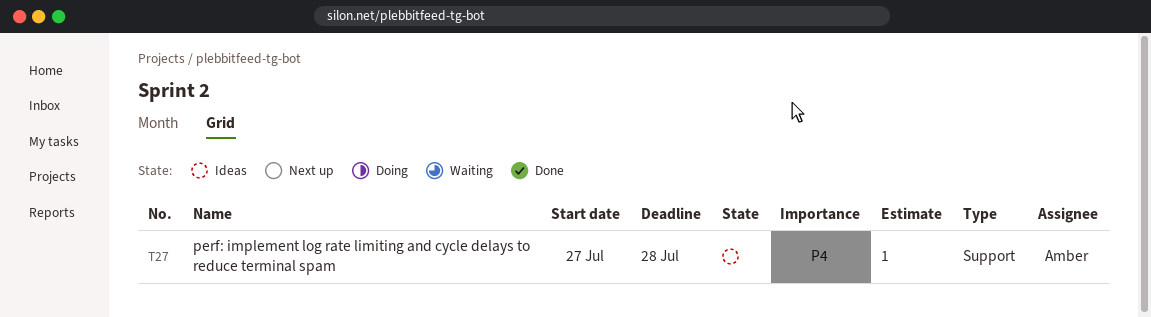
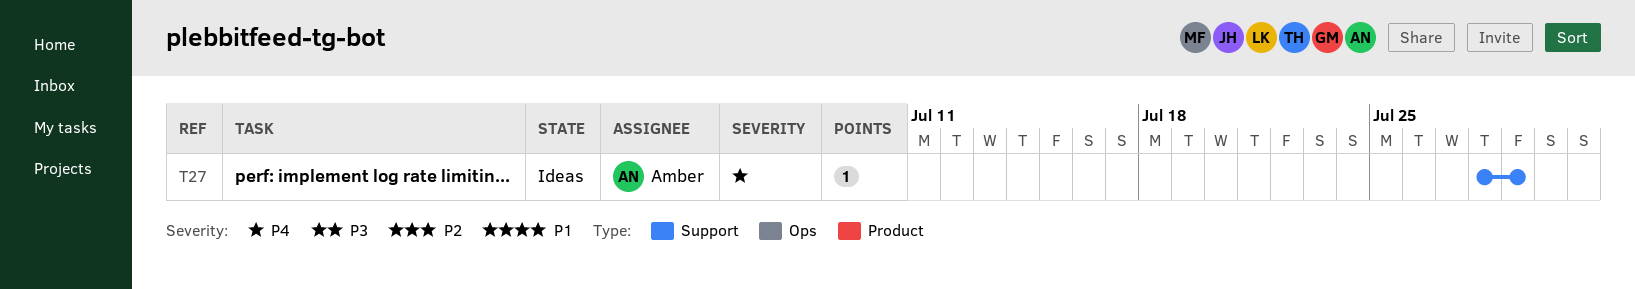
T27, start: Jul 27 -> Jul 28
T27, due: Jul 28 -> Jul 29

